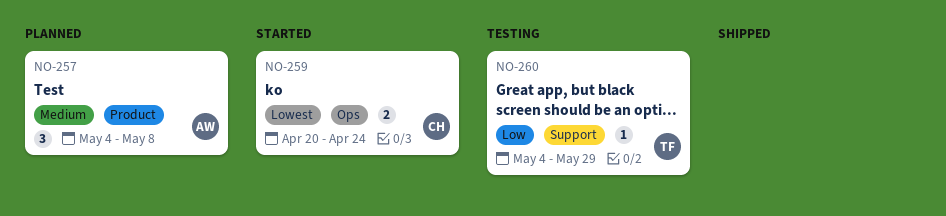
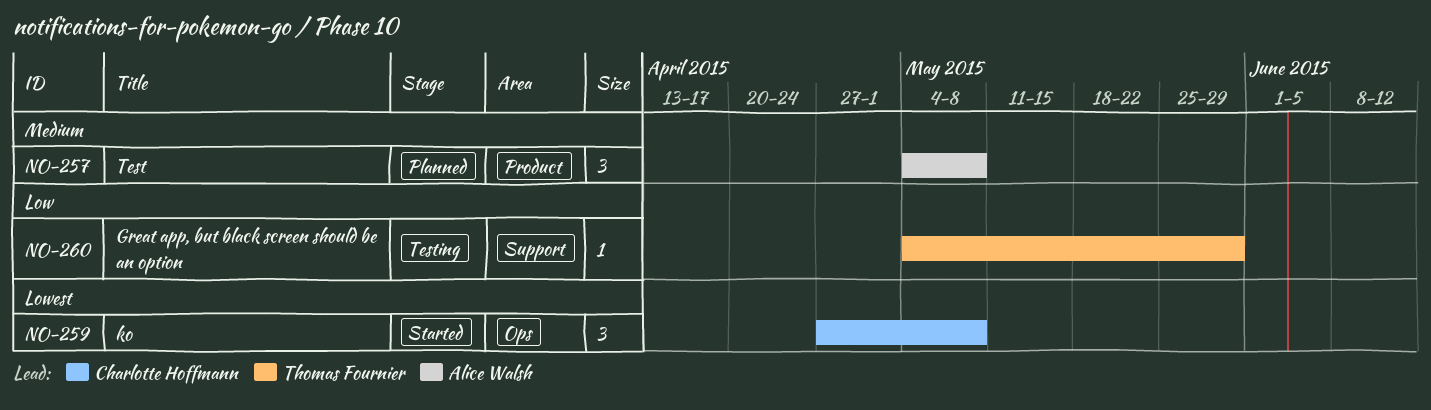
NO-259, estimate: 2 -> 3
NO-259, start: Apr 20 -> Apr 27
NO-259, due: Apr 24 -> May 8

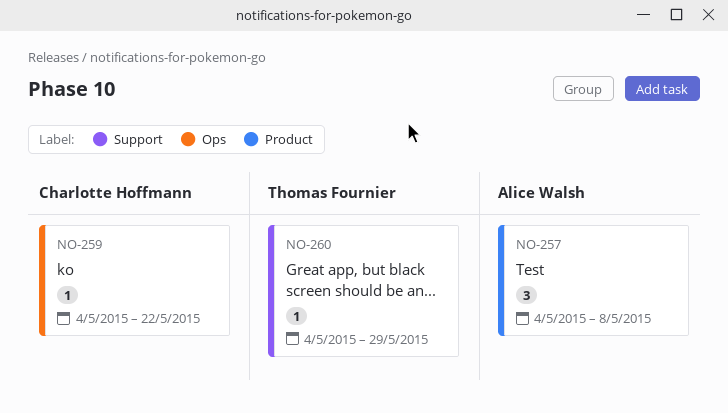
NO-259, estimate: 3 -> 1
NO-259, start: Apr 27 -> May 4
NO-259, due: May 8 -> May 22

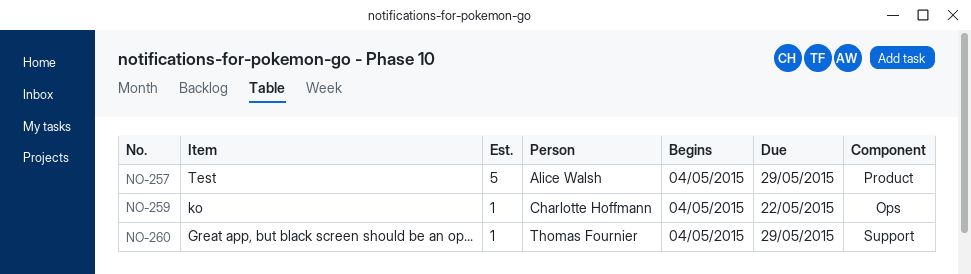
NO-257, estimate: 3 -> 5
NO-257, due: May 8 -> May 29

